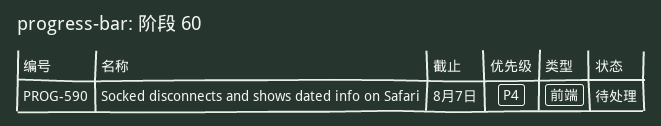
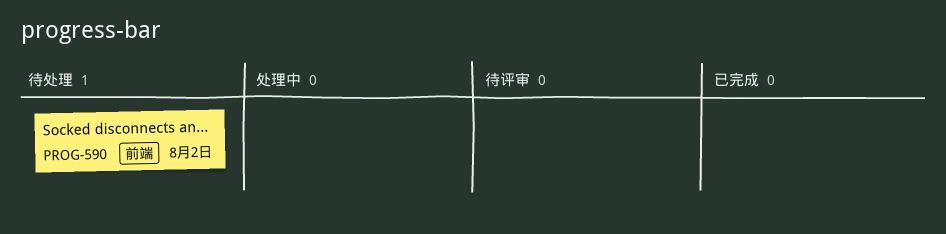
PROG-590, due: Aug 7 -> Aug 2

